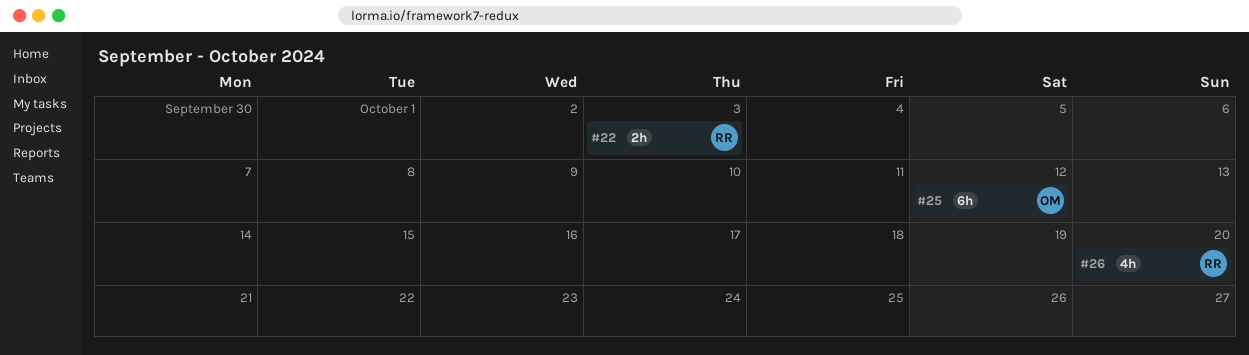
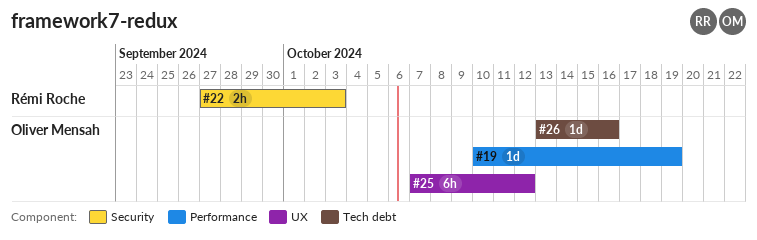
#19: none -> present
#26, owner: Rémi Roche -> Oliver Mensah
#26, estimate: 4h -> 1d
#26, due: Oct 20 -> Oct 16

